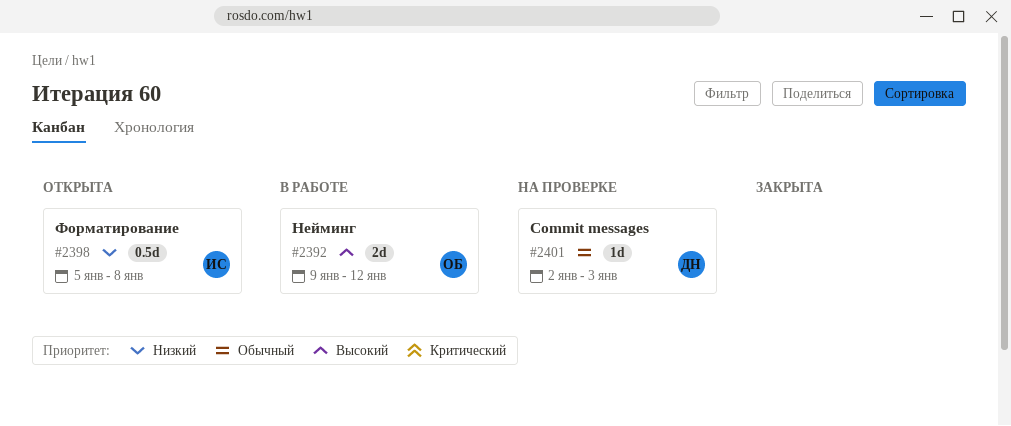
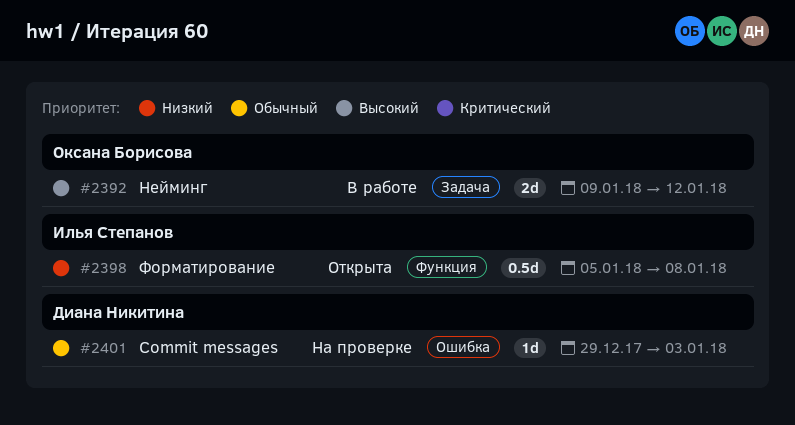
#2401, start: Jan 2 -> Dec 29

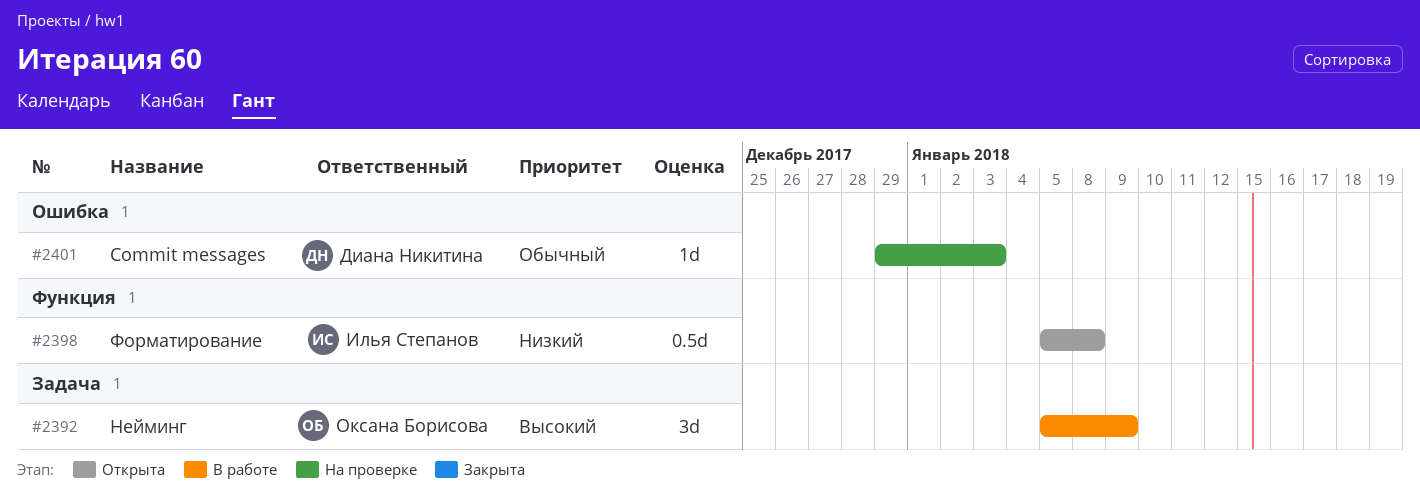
#2392, estimate: 2d -> 3d
#2392, start: Jan 9 -> Jan 5
#2392, due: Jan 12 -> Jan 9

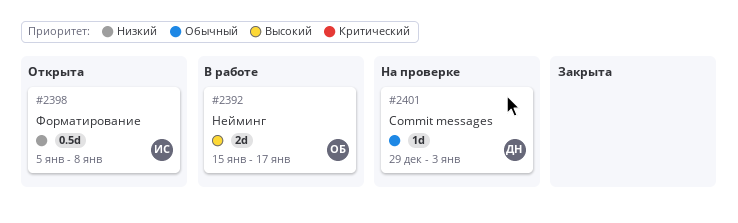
#2392, estimate: 3d -> 2d
#2392, start: Jan 5 -> Jan 15
#2392, due: Jan 9 -> Jan 17

